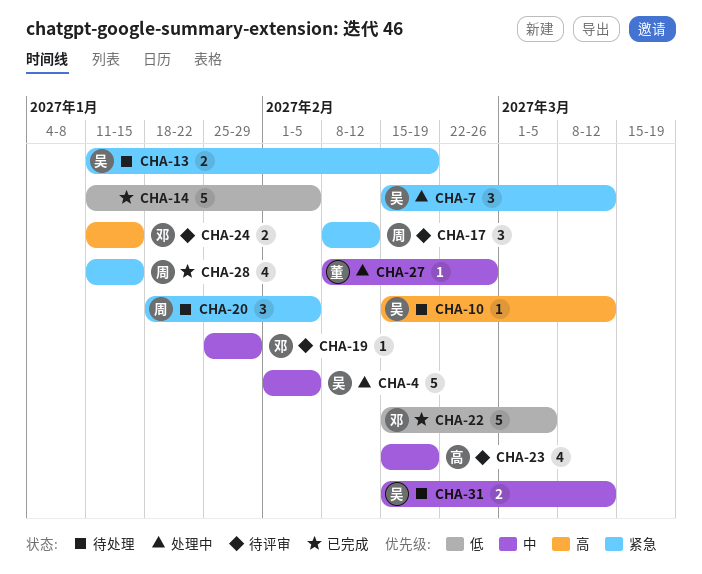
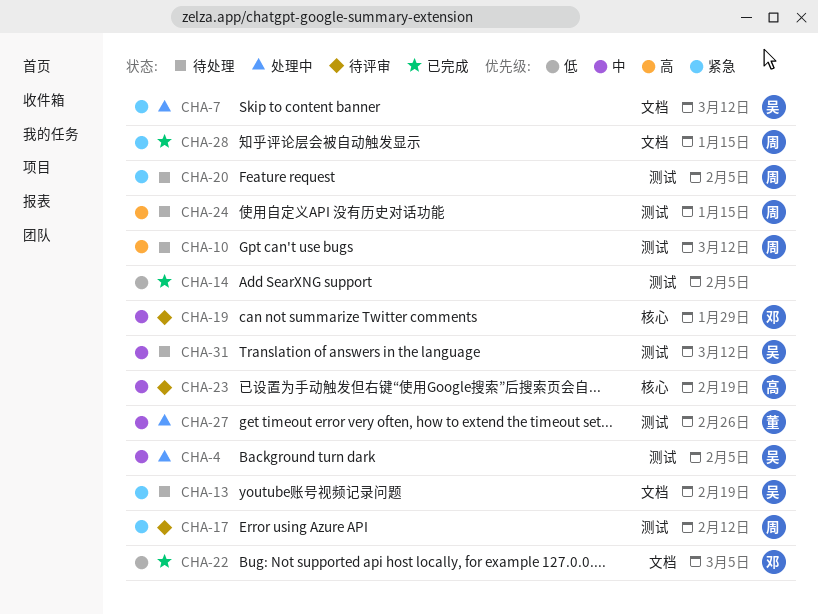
CHA-10, owner: 吴 -> 周
CHA-24, status: 待评审 -> 待处理
CHA-24, owner: 邓 -> 周

